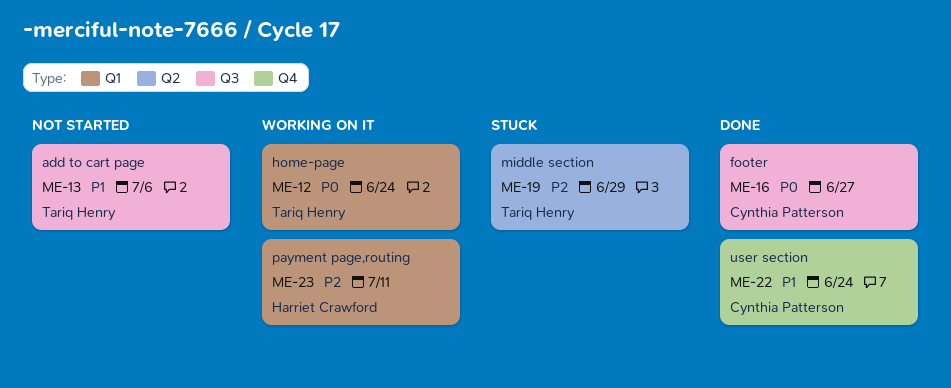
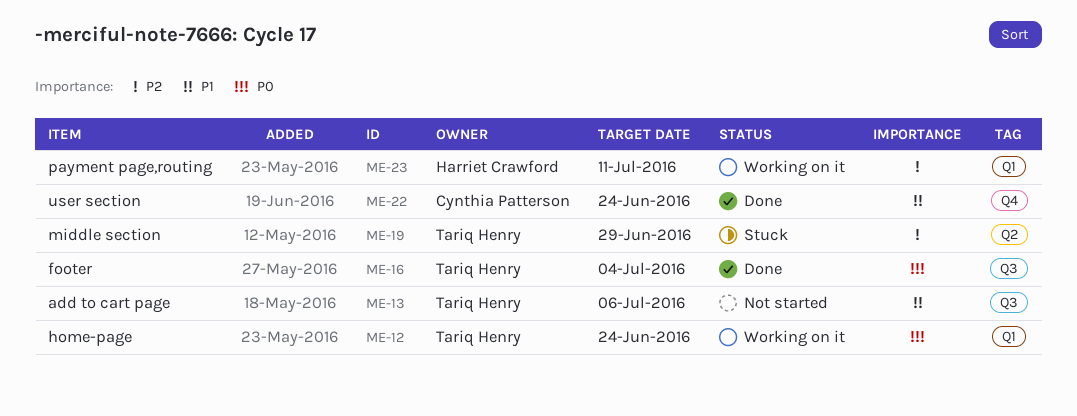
ME-16, owner: Cynthia Patterson -> Tariq Henry
ME-16, due: Jun 27 -> Jul 4

